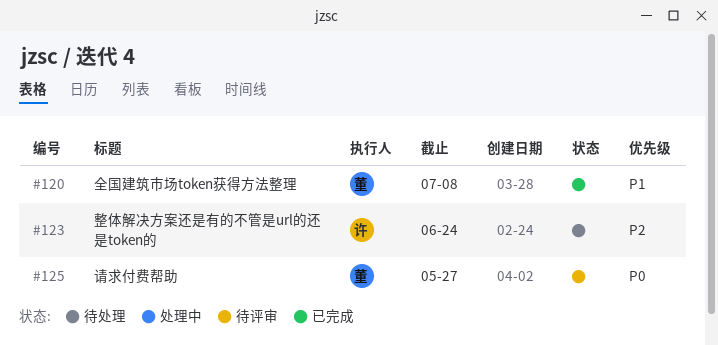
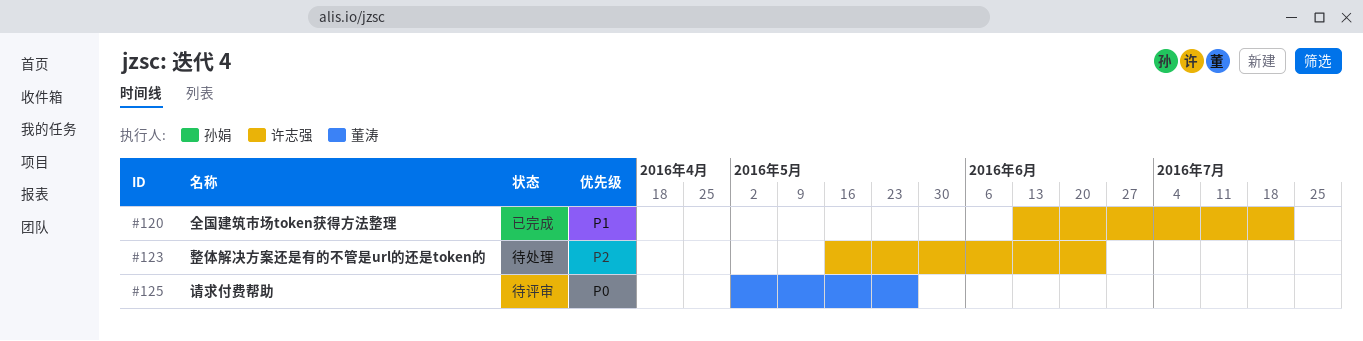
#120, owner: 董涛 -> 许志强
#120, due: Jul 8 -> Jul 22

